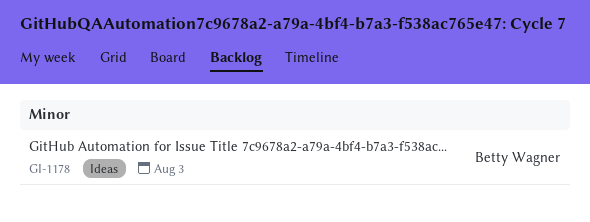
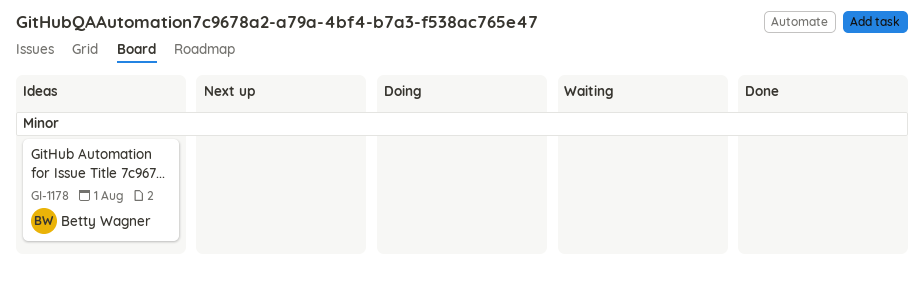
GI-1178, due: Aug 3 -> Aug 1

